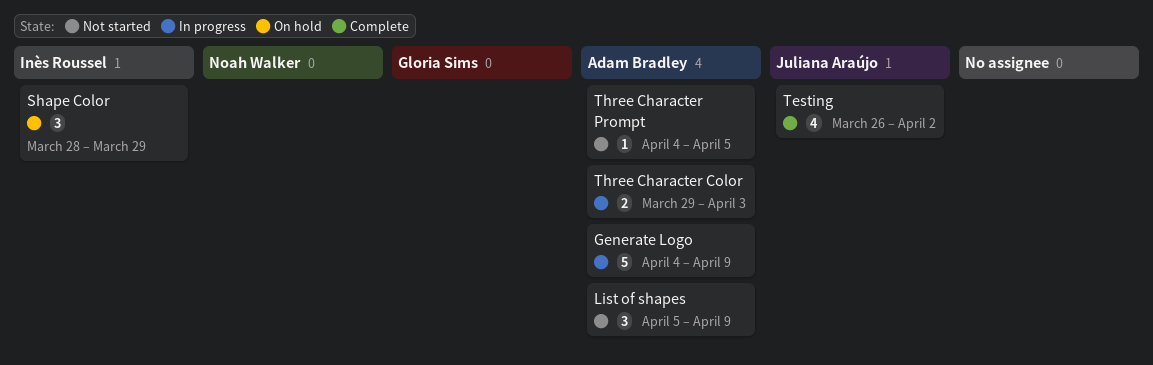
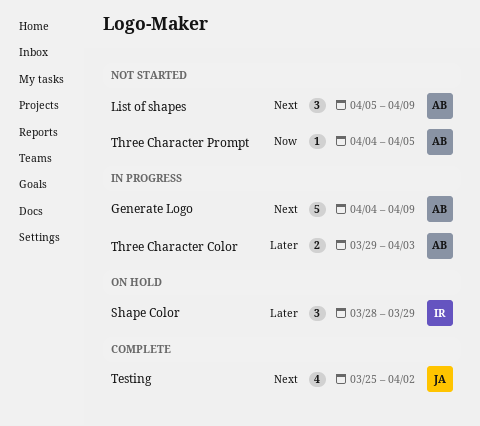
Testing, start: Mar 26 -> Mar 25

